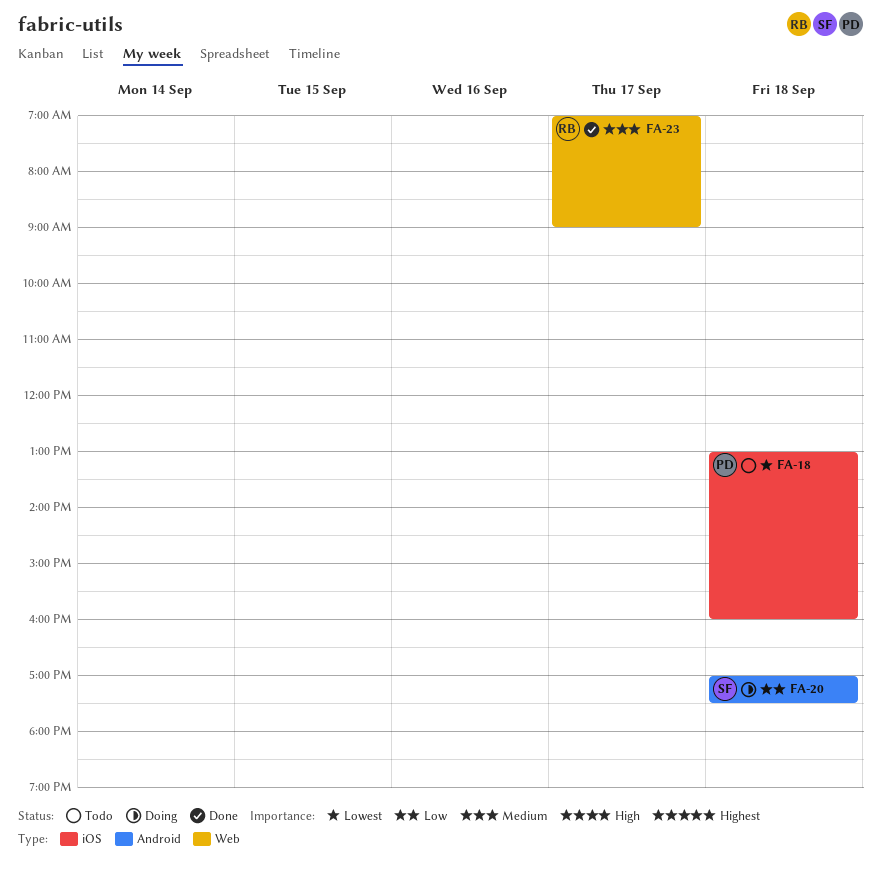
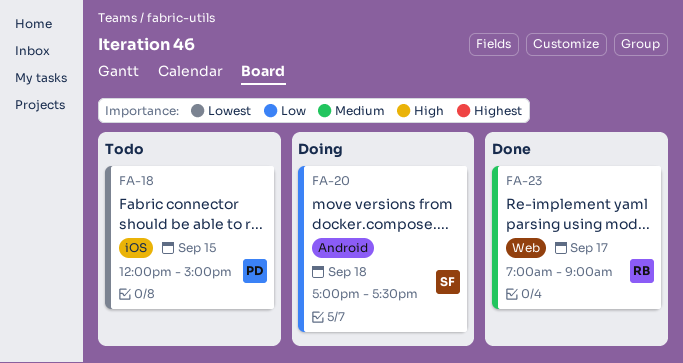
FA-18, day: Sep 18 -> Sep 15
FA-18, begins: 13:00 -> 12:00
FA-18, ends: 16:00 -> 15:00

